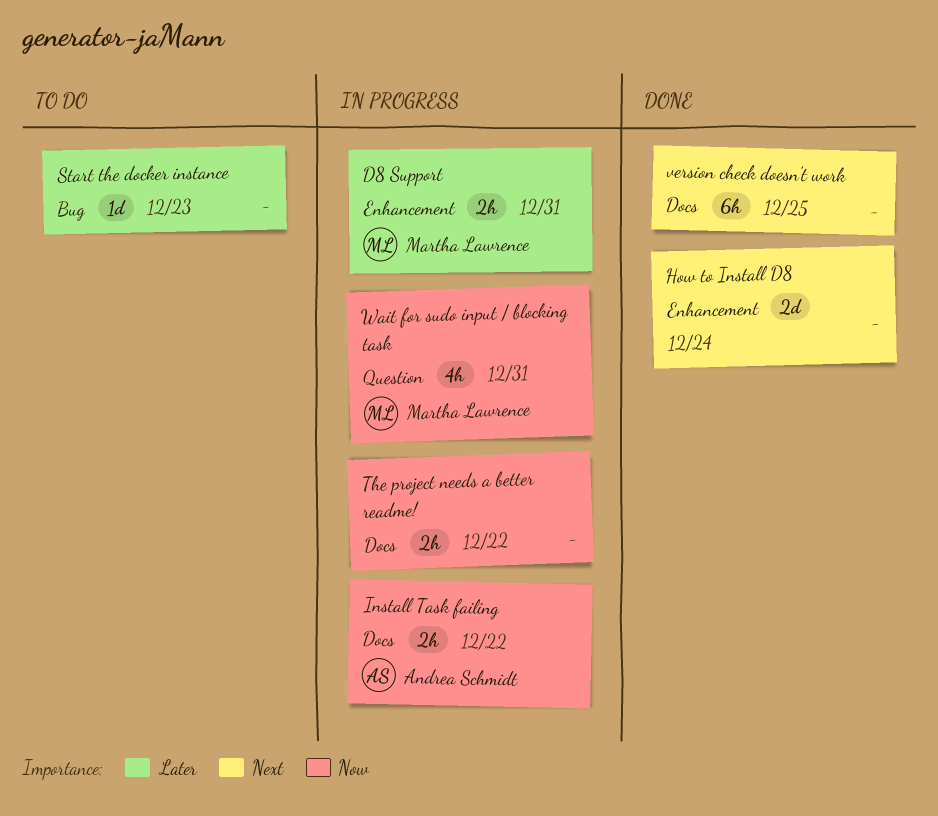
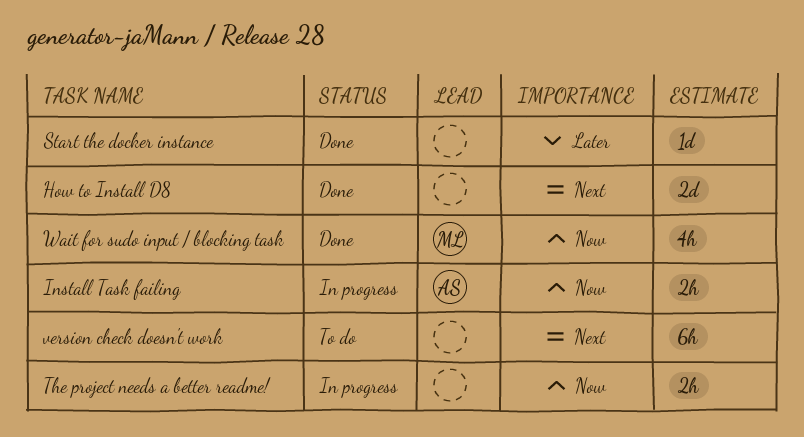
D8 Support: present -> none
Start the docker instance, status: To do -> Done
version check doesn't work, status: Done -> To do
Wait for sudo input / blocking task, status: In progress -> Done

